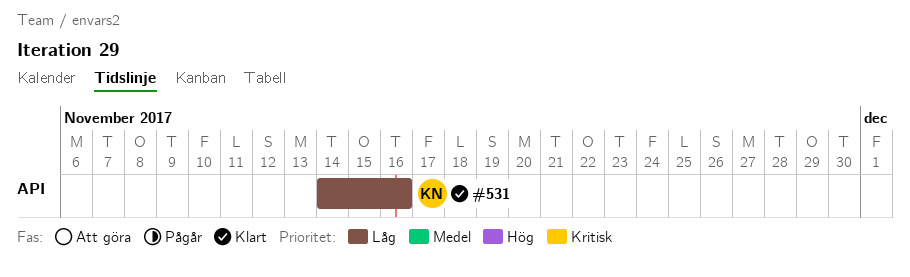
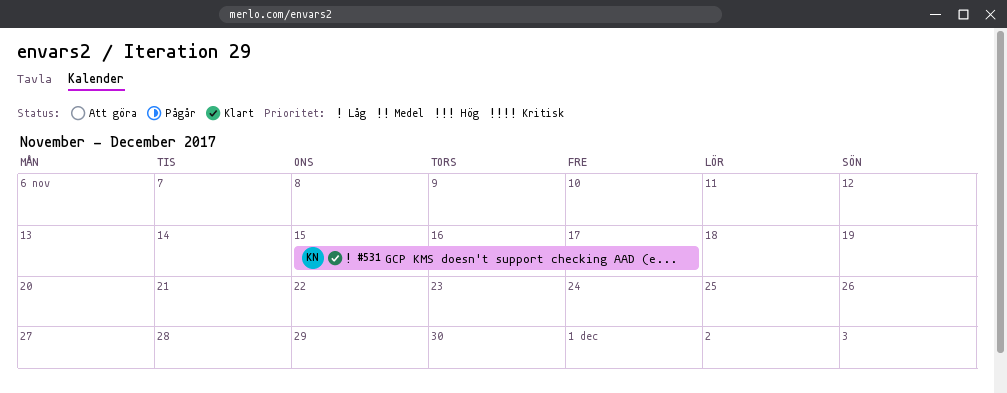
#531, start: Nov 14 -> Nov 15
#531, due: Nov 16 -> Nov 17

